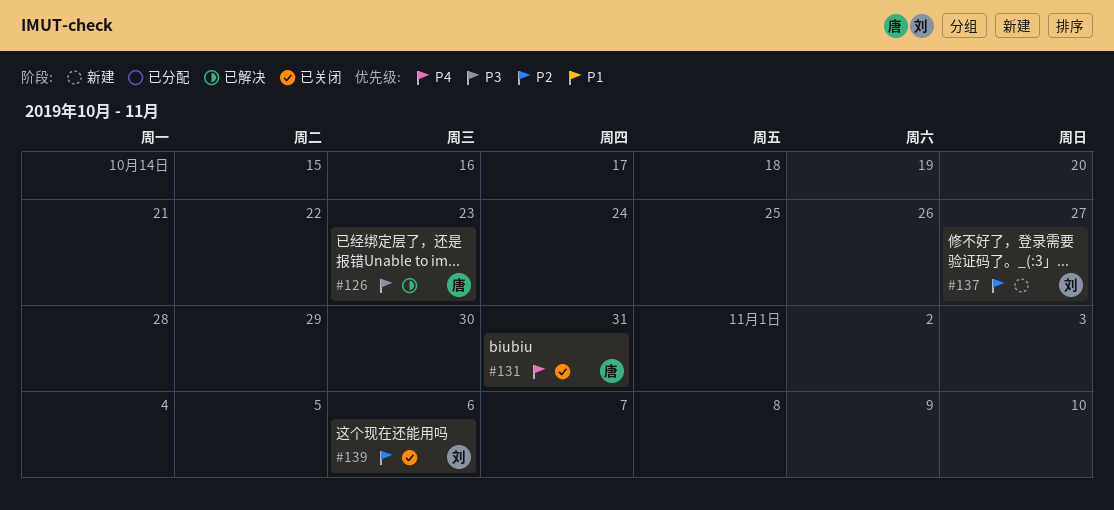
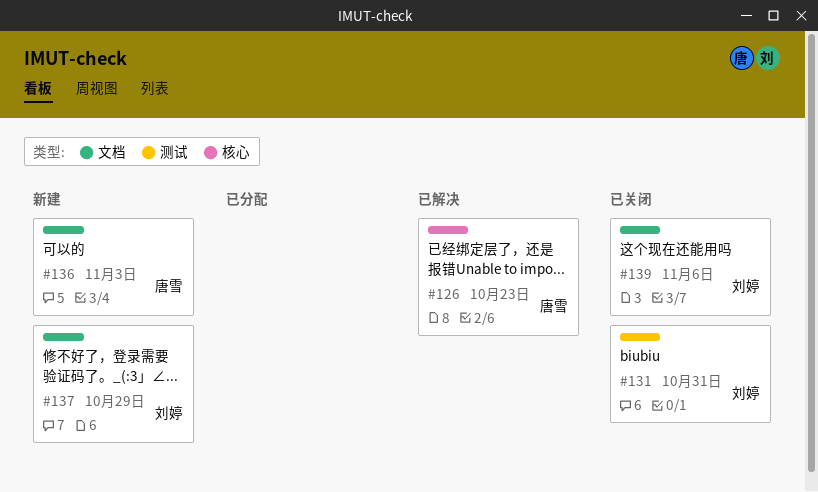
#131, owner: 唐雪 -> 刘婷
#136: none -> present
#137, due: Oct 27 -> Oct 29

